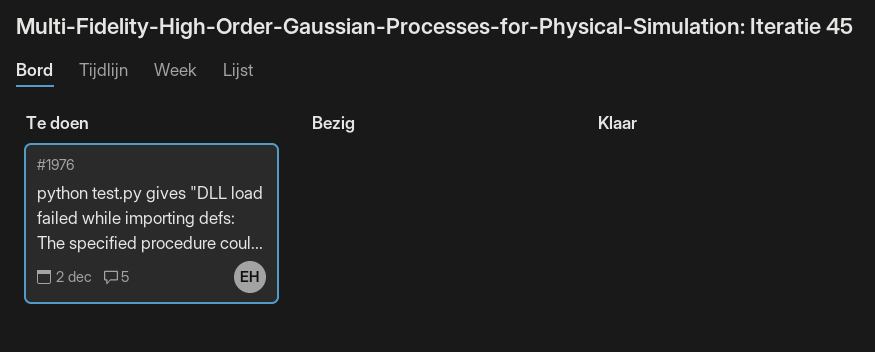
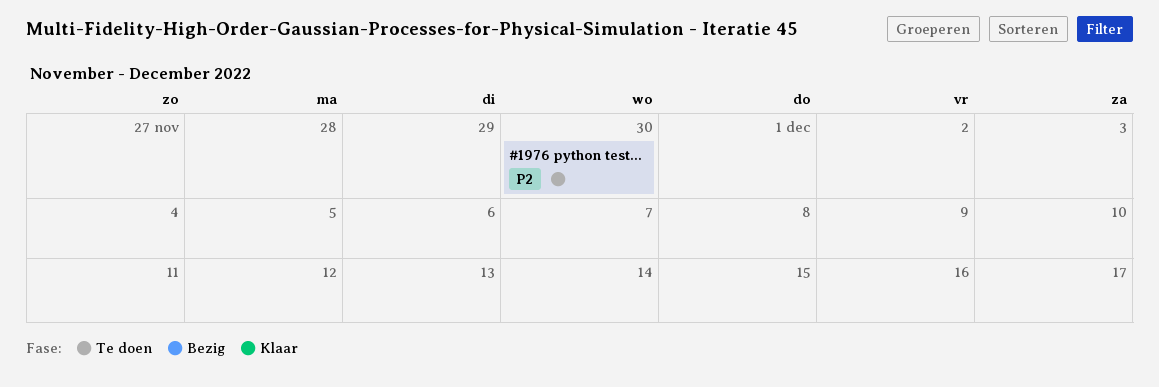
#1976, due: Dec 2 -> Nov 30

